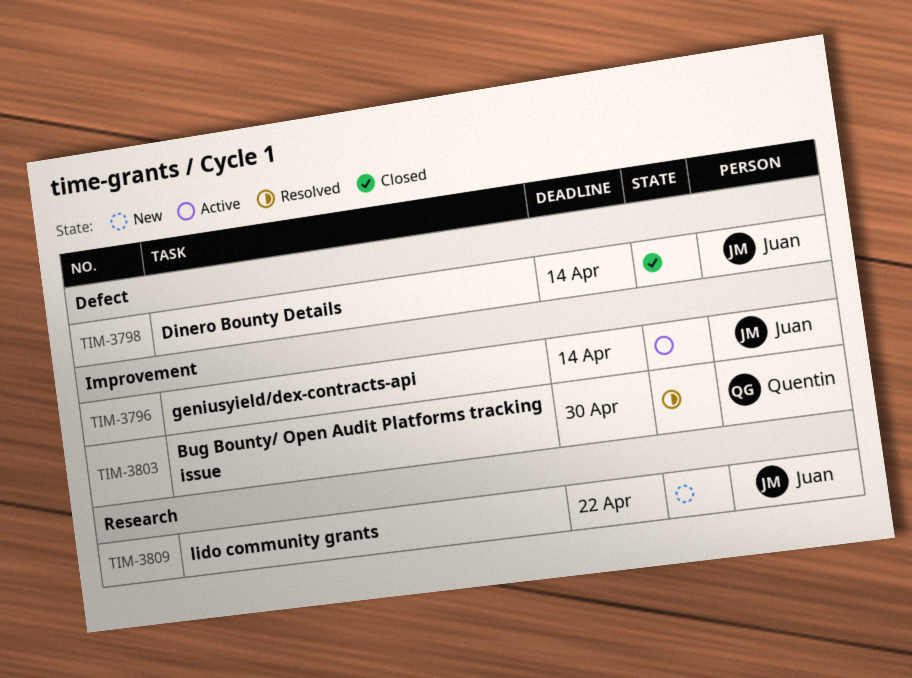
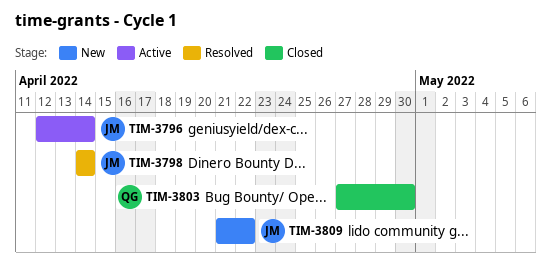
TIM-3798, status: Closed -> Resolved
TIM-3803, status: Resolved -> Closed

